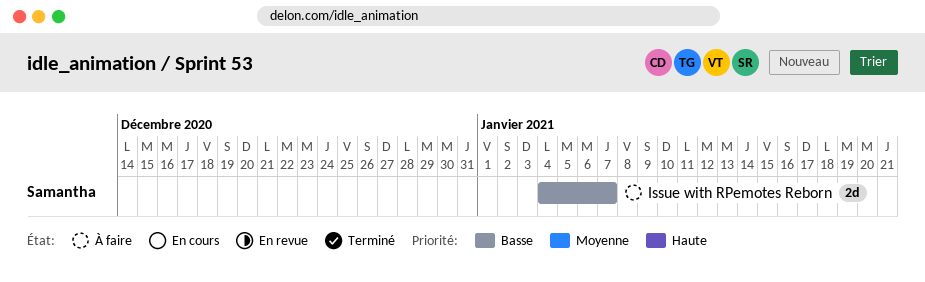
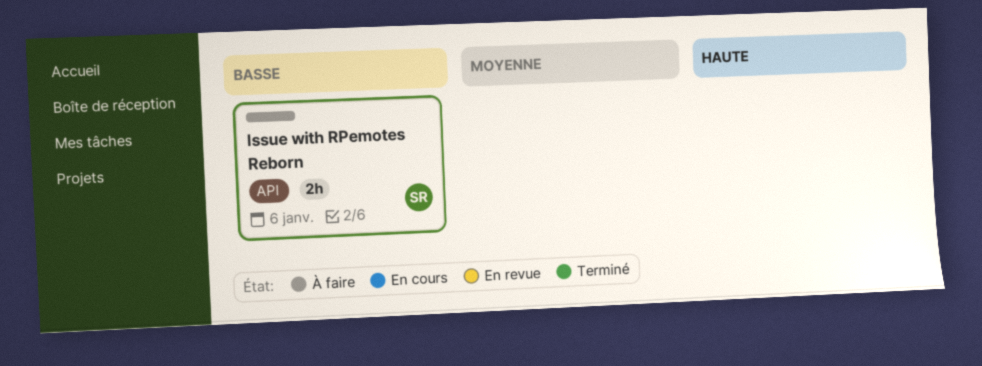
Issue with RPemotes Reborn, estimate: 2d -> 2h
Issue with RPemotes Reborn, due: Jan 7 -> Jan 6

